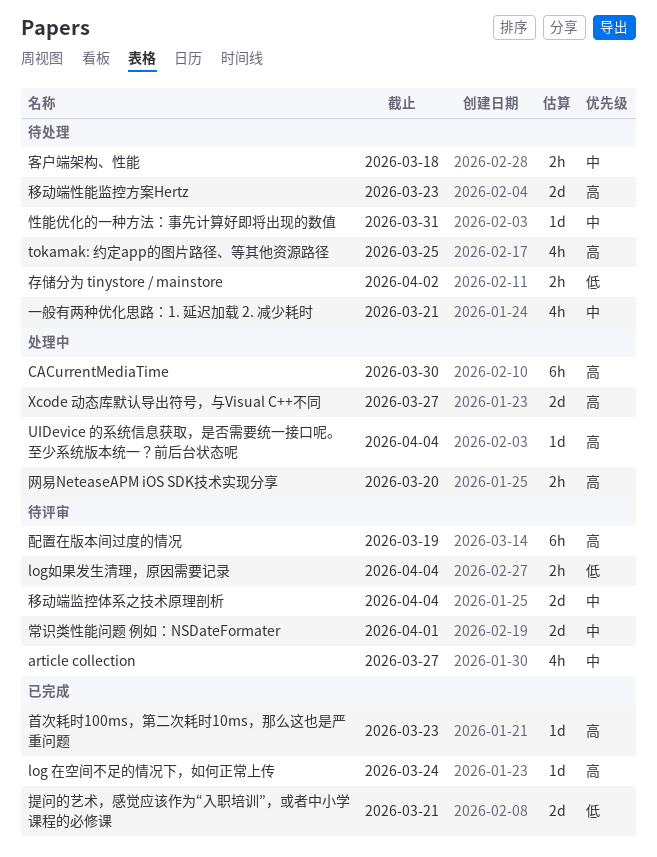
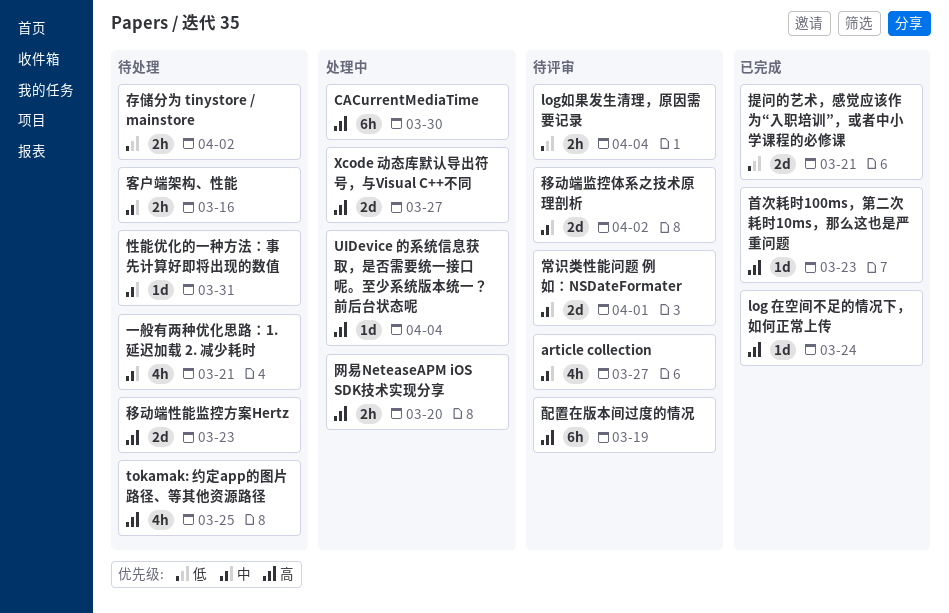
客户端架构、性能, due: Mar 18 -> Mar 16
移动端监控体系之技术原理剖析, due: Apr 4 -> Apr 2

